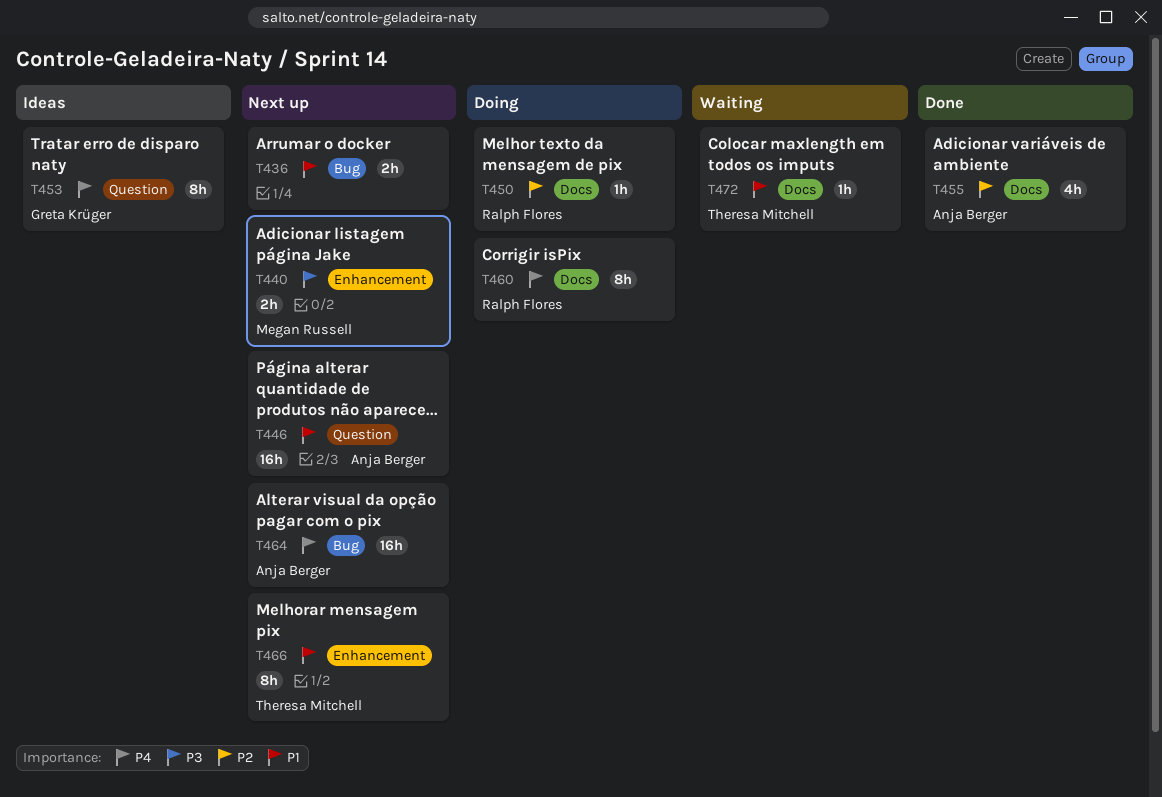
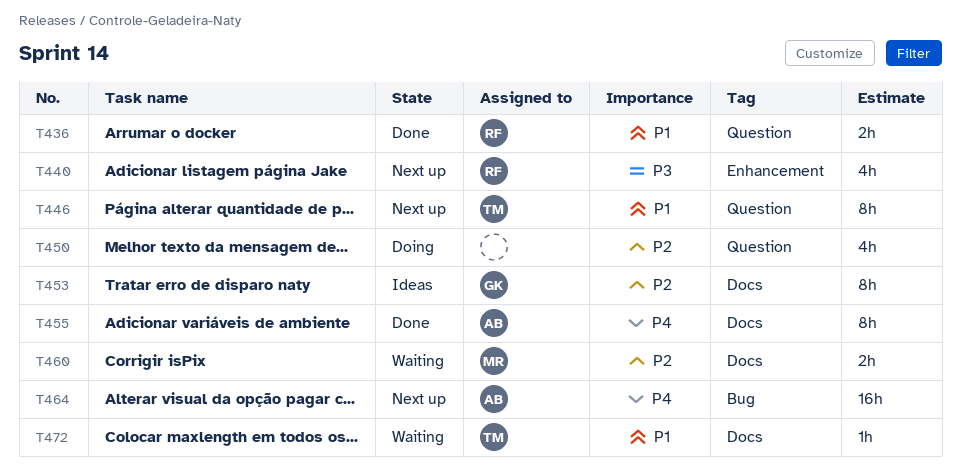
T436, status: Next up -> Done
T436, owner: none -> Ralph Flores
T436, label: Bug -> Question
T440, owner: Megan Russell -> Ralph Flores
T440, estimate: 2h -> 4h
T446, owner: Anja Berger -> Theresa Mitchell
T446, estimate: 16h -> 8h
T450, owner: Ralph Flores -> none
T450, label: Docs -> Question
T450, estimate: 1h -> 4h
T453, priority: P4 -> P2
T453, label: Question -> Docs
T455, priority: P2 -> P4
T455, estimate: 4h -> 8h
T460, status: Doing -> Waiting
T460, owner: Ralph Flores -> Megan Russell
T460, priority: P4 -> P2
T460, estimate: 8h -> 2h
T466: present -> none

